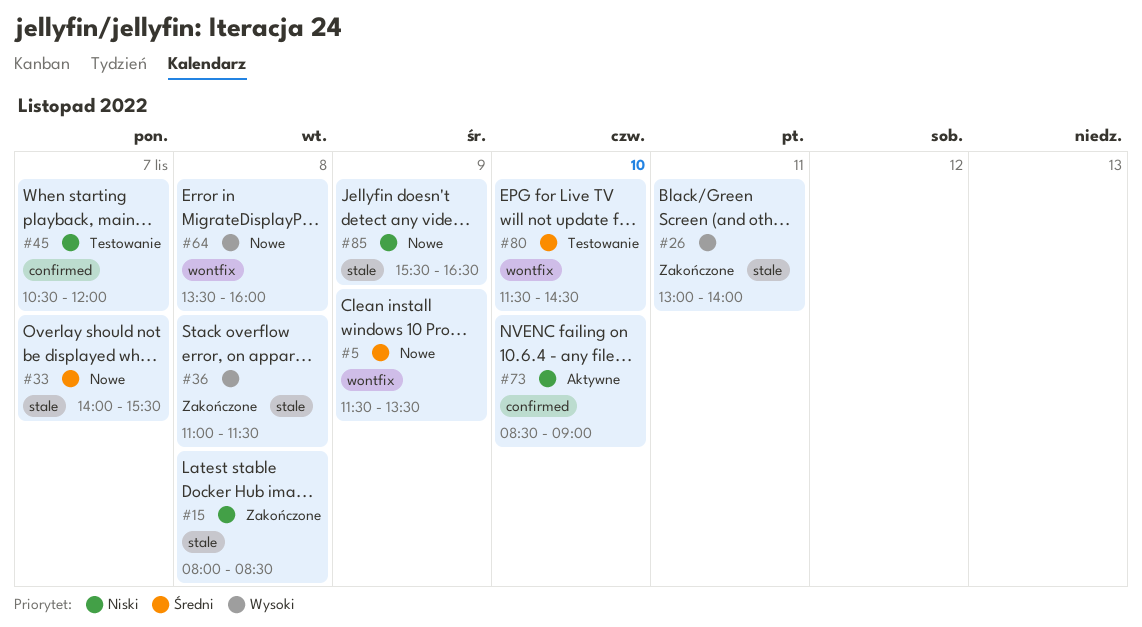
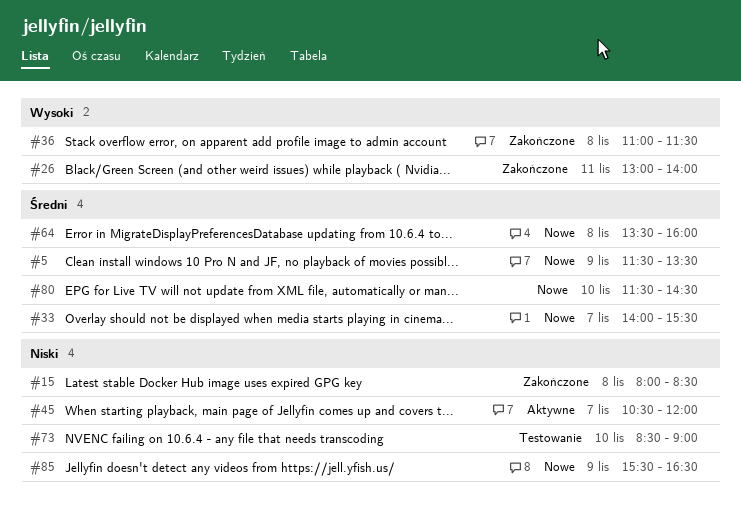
#45, status: Testowanie -> Aktywne
#64, priority: Wysoki -> Średni
#73, status: Aktywne -> Testowanie
#80, status: Testowanie -> Nowe

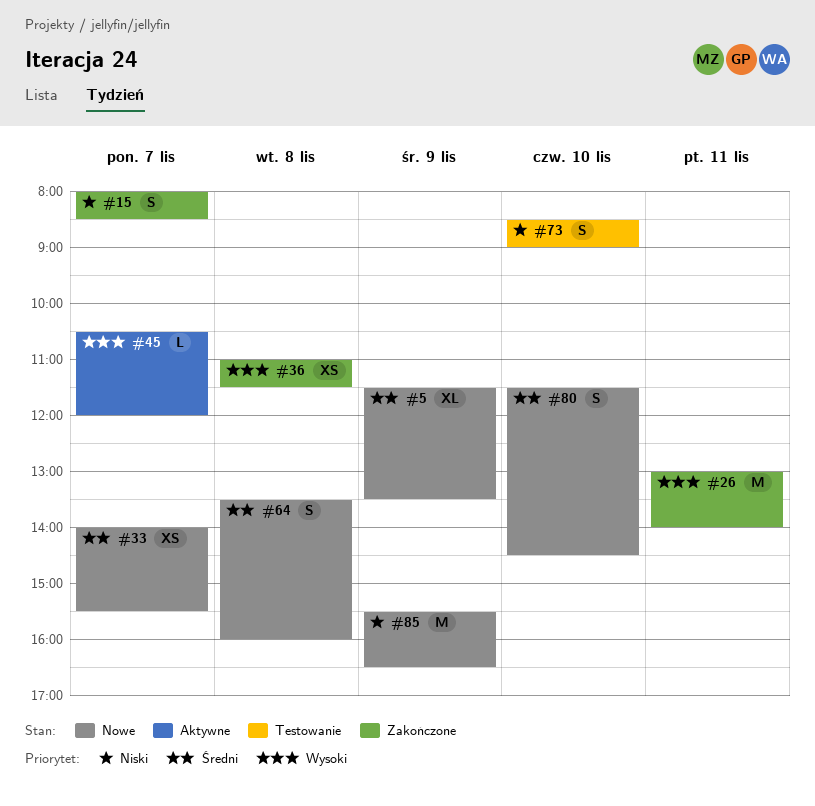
#15, day: Nov 8 -> Nov 7
#45, priority: Niski -> Wysoki

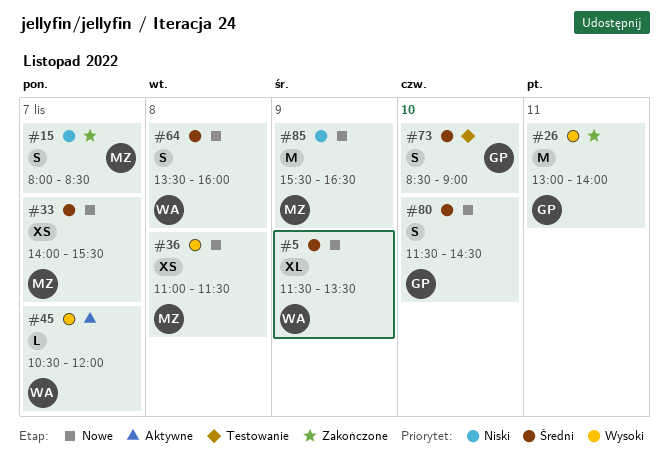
#36, status: Zakończone -> Nowe
#73, priority: Niski -> Średni

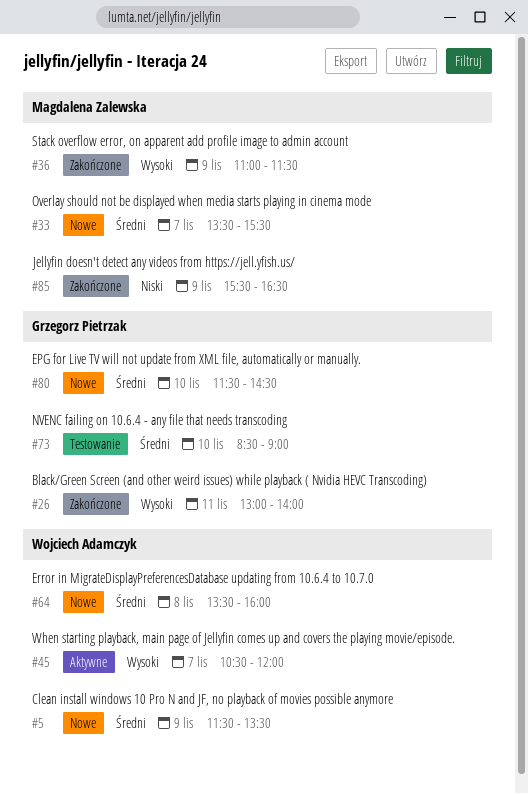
#15: present -> none
#33, begins: 14:00 -> 13:30
#36, status: Nowe -> Zakończone
#36, day: Nov 8 -> Nov 9
#85, status: Nowe -> Zakończone

